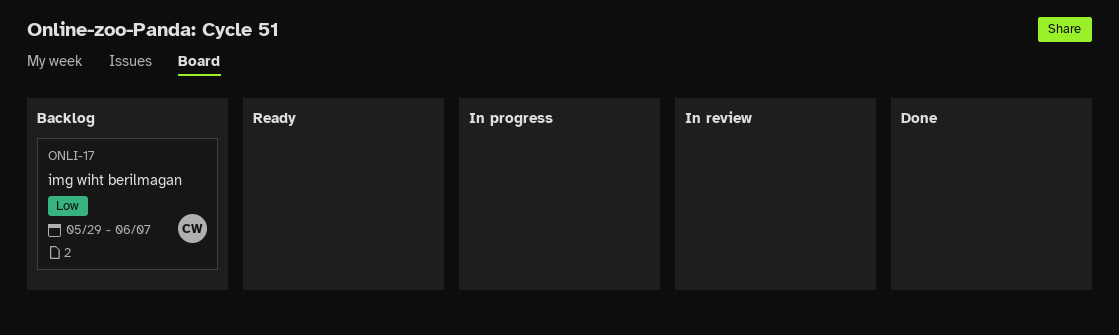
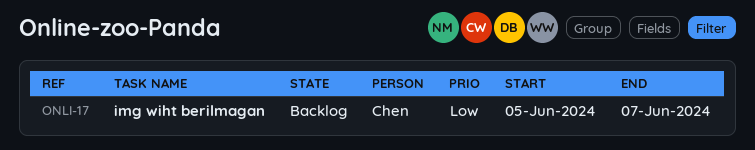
ONLI-17, start: May 29 -> Jun 5

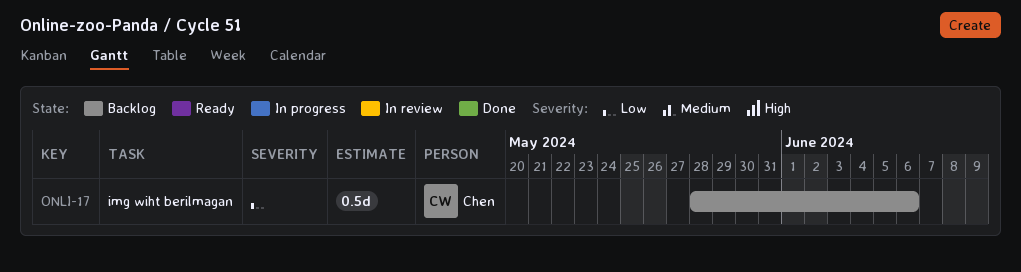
ONLI-17, start: Jun 5 -> May 28
ONLI-17, due: Jun 7 -> Jun 6

